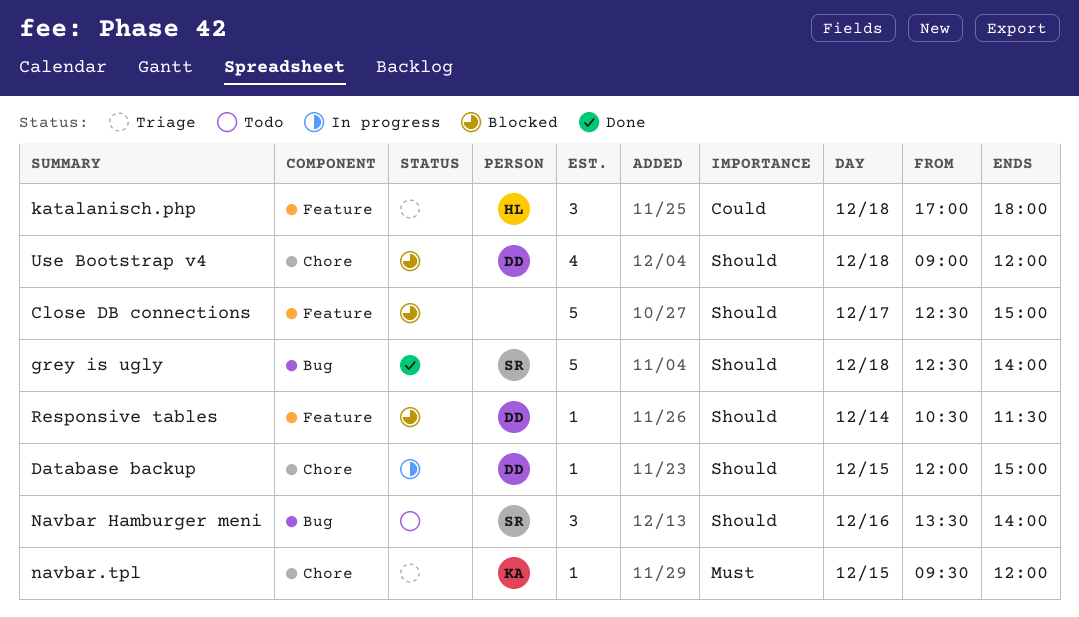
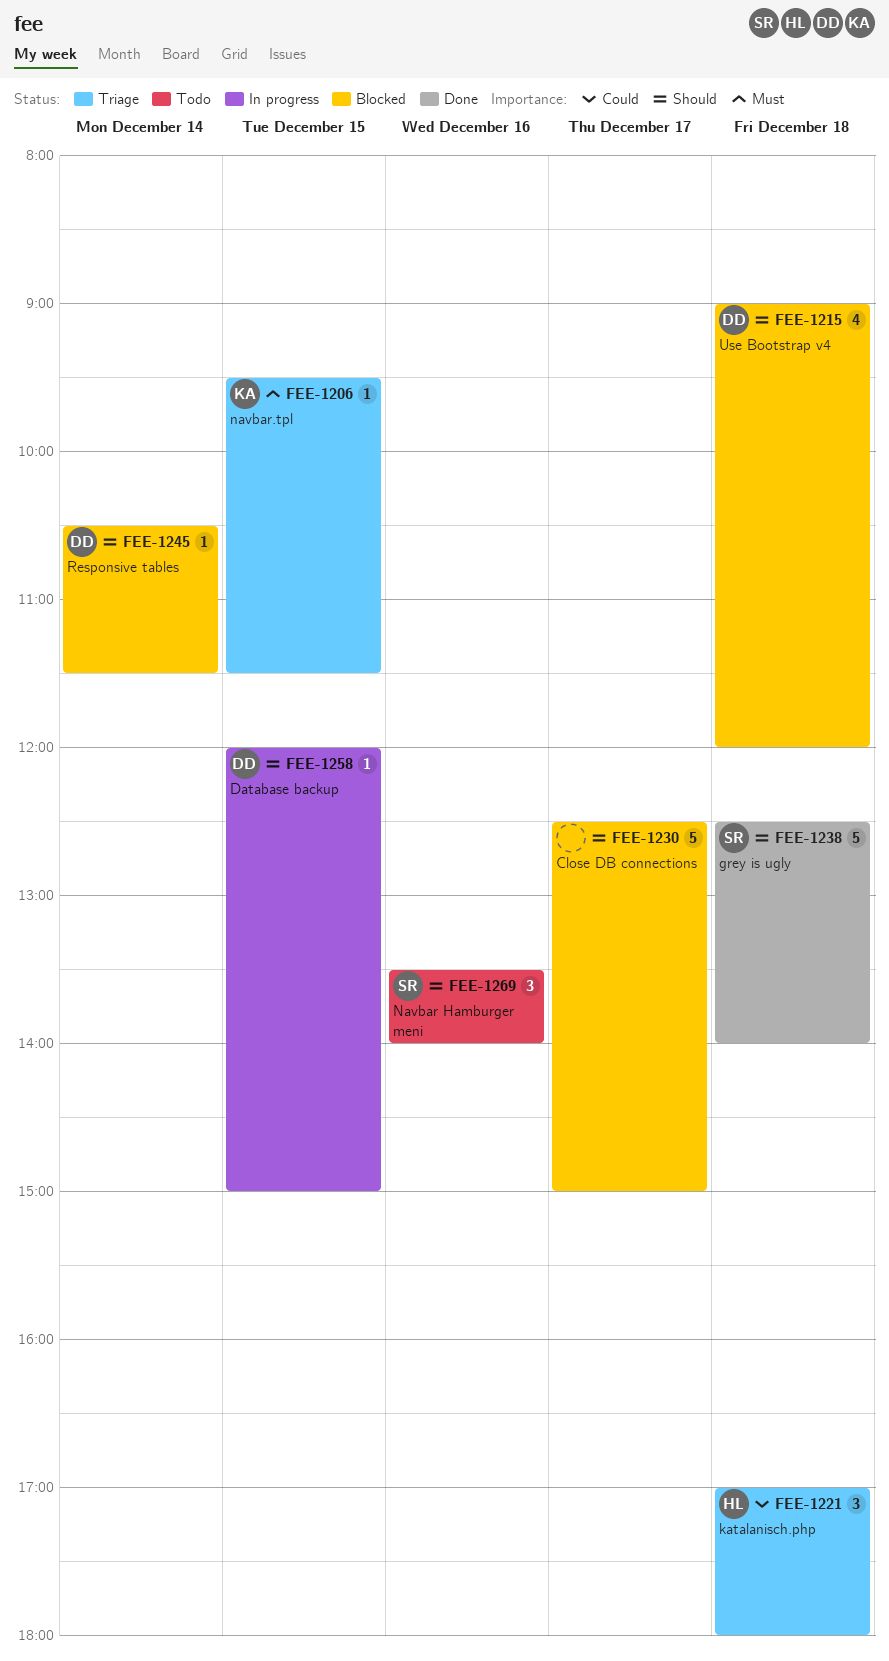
navbar.tpl, ends: 12:00 -> 11:30

